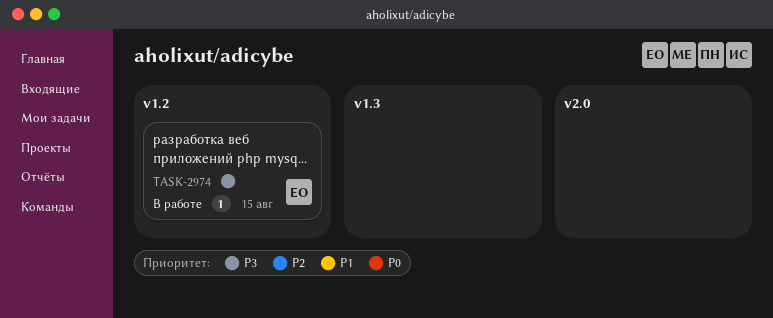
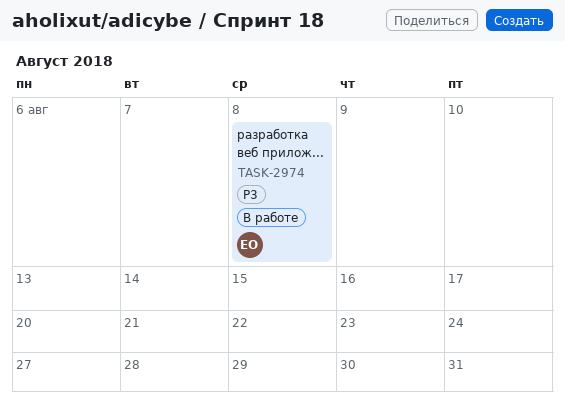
TASK-2974, due: Aug 15 -> Aug 8

